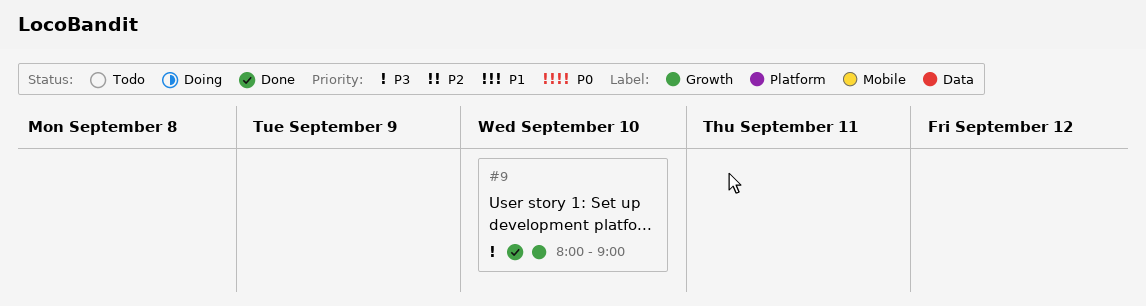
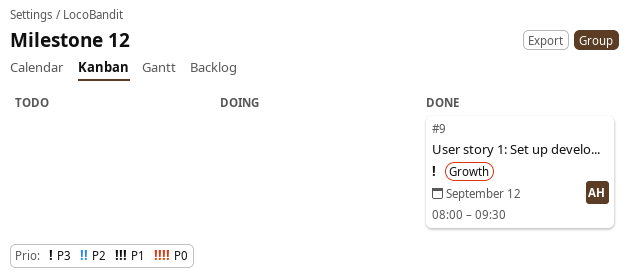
#9, day: Sep 10 -> Sep 12
#9, ends: 09:00 -> 09:30

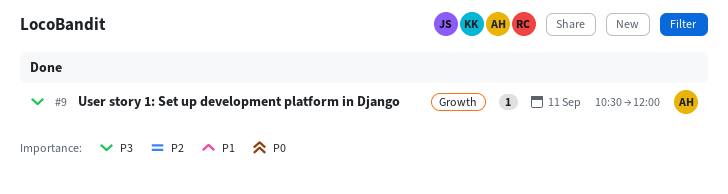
#9, day: Sep 12 -> Sep 11
#9, begins: 08:00 -> 10:30
#9, ends: 09:30 -> 12:00

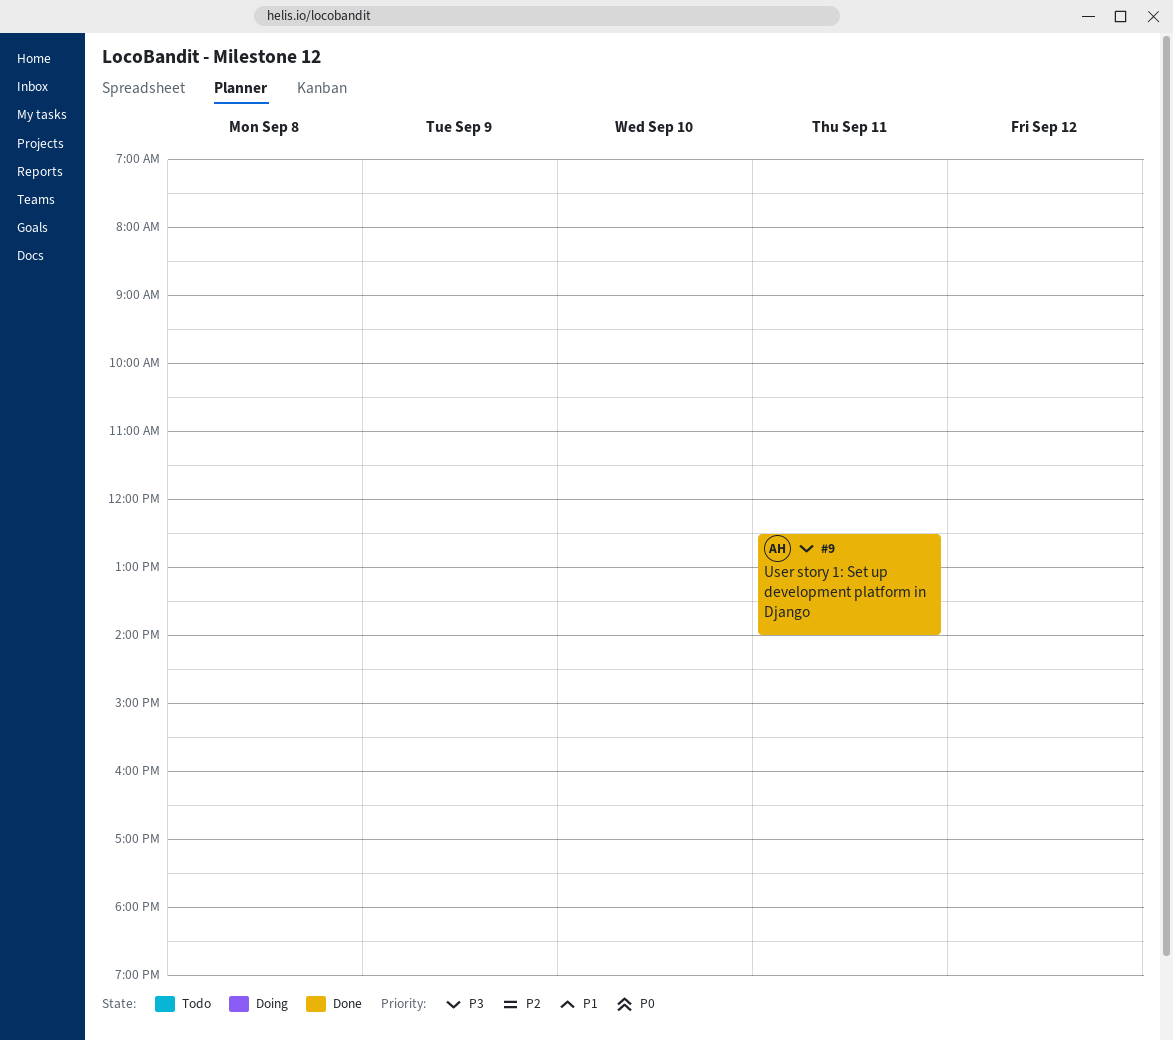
#9, begins: 10:30 -> 12:30
#9, ends: 12:00 -> 14:00

